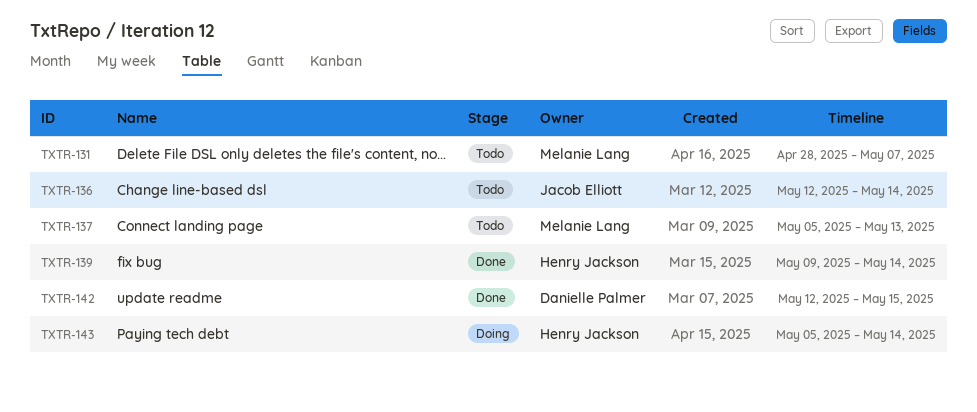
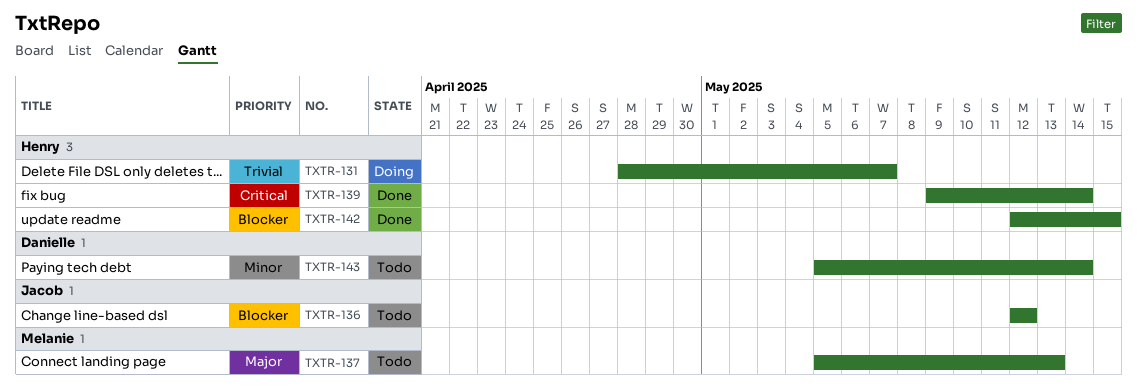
TXTR-131, status: Todo -> Doing
TXTR-131, owner: Melanie Lang -> Henry Jackson
TXTR-136, due: May 14 -> May 12
TXTR-142, owner: Danielle Palmer -> Henry Jackson
TXTR-143, status: Doing -> Todo
TXTR-143, owner: Henry Jackson -> Danielle Palmer

